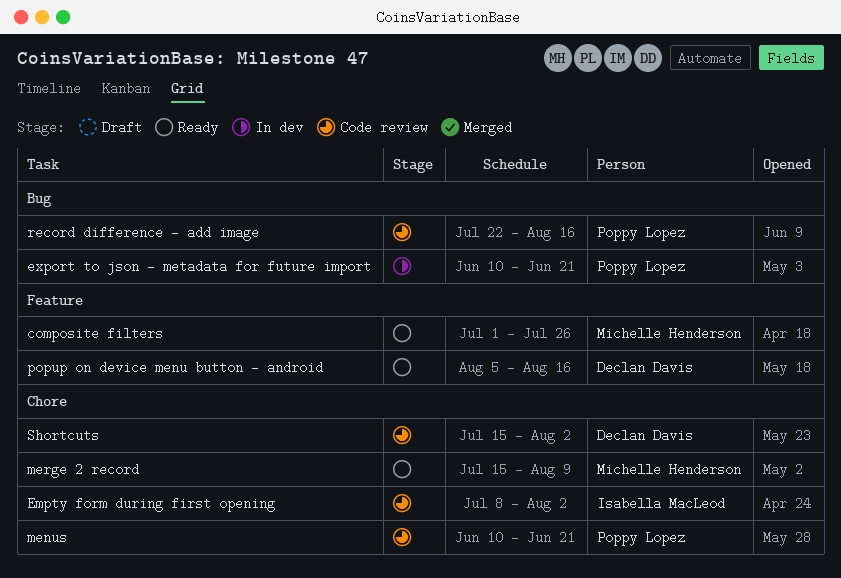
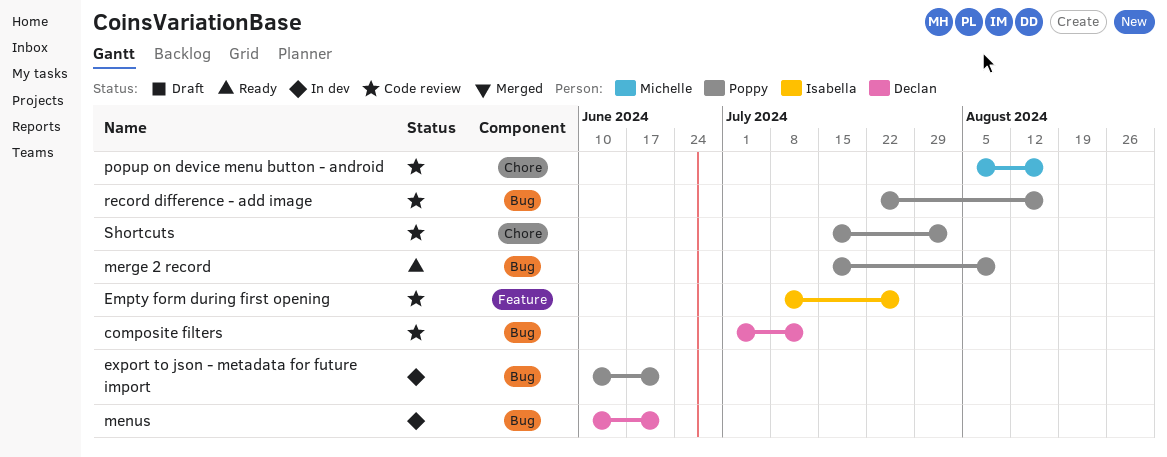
composite filters, status: Ready -> Code review
composite filters, owner: Michelle Henderson -> Declan Davis
composite filters, label: Feature -> Bug
composite filters, due: Jul 26 -> Jul 12
Empty form during first opening, label: Chore -> Feature
Empty form during first opening, due: Aug 2 -> Jul 26
menus, status: Code review -> In dev
menus, owner: Poppy Lopez -> Declan Davis
menus, label: Chore -> Bug
merge 2 record, owner: Michelle Henderson -> Poppy Lopez
merge 2 record, label: Chore -> Bug
popup on device menu button - android, status: Ready -> Code review
popup on device menu button - android, owner: Declan Davis -> Michelle Henderson
popup on device menu button - android, label: Feature -> Chore
Shortcuts, owner: Declan Davis -> Poppy Lopez

